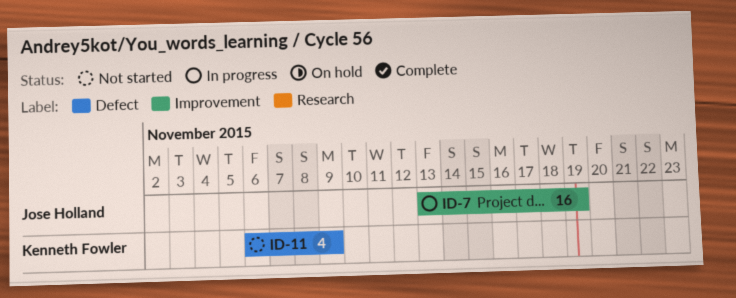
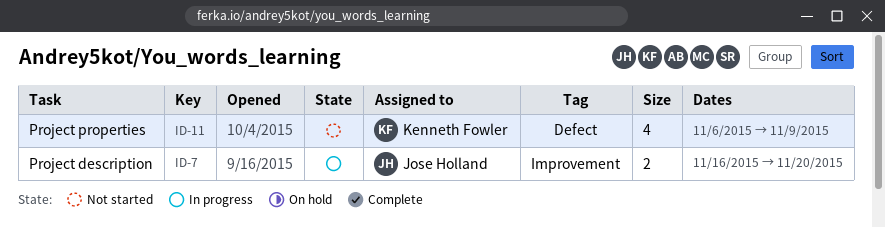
ID-7, estimate: 16 -> 2
ID-7, start: Nov 13 -> Nov 16
ID-7, due: Nov 19 -> Nov 20

